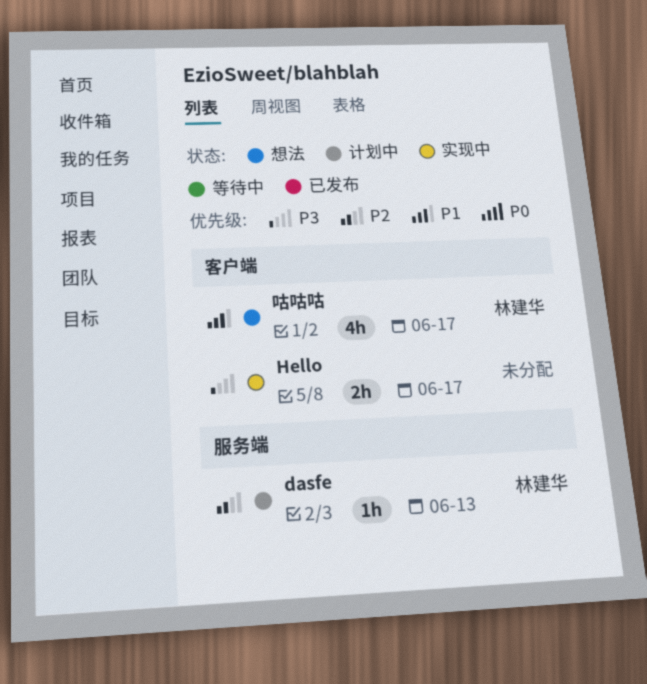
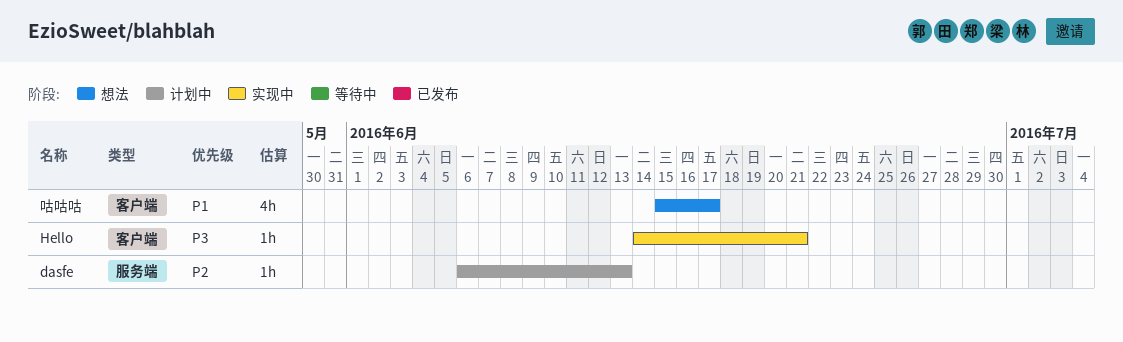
Hello, estimate: 2h -> 1h
Hello, due: Jun 17 -> Jun 21

